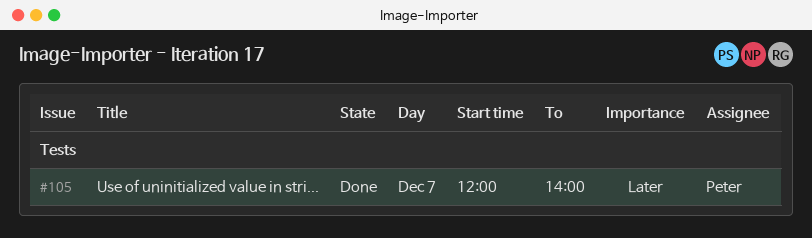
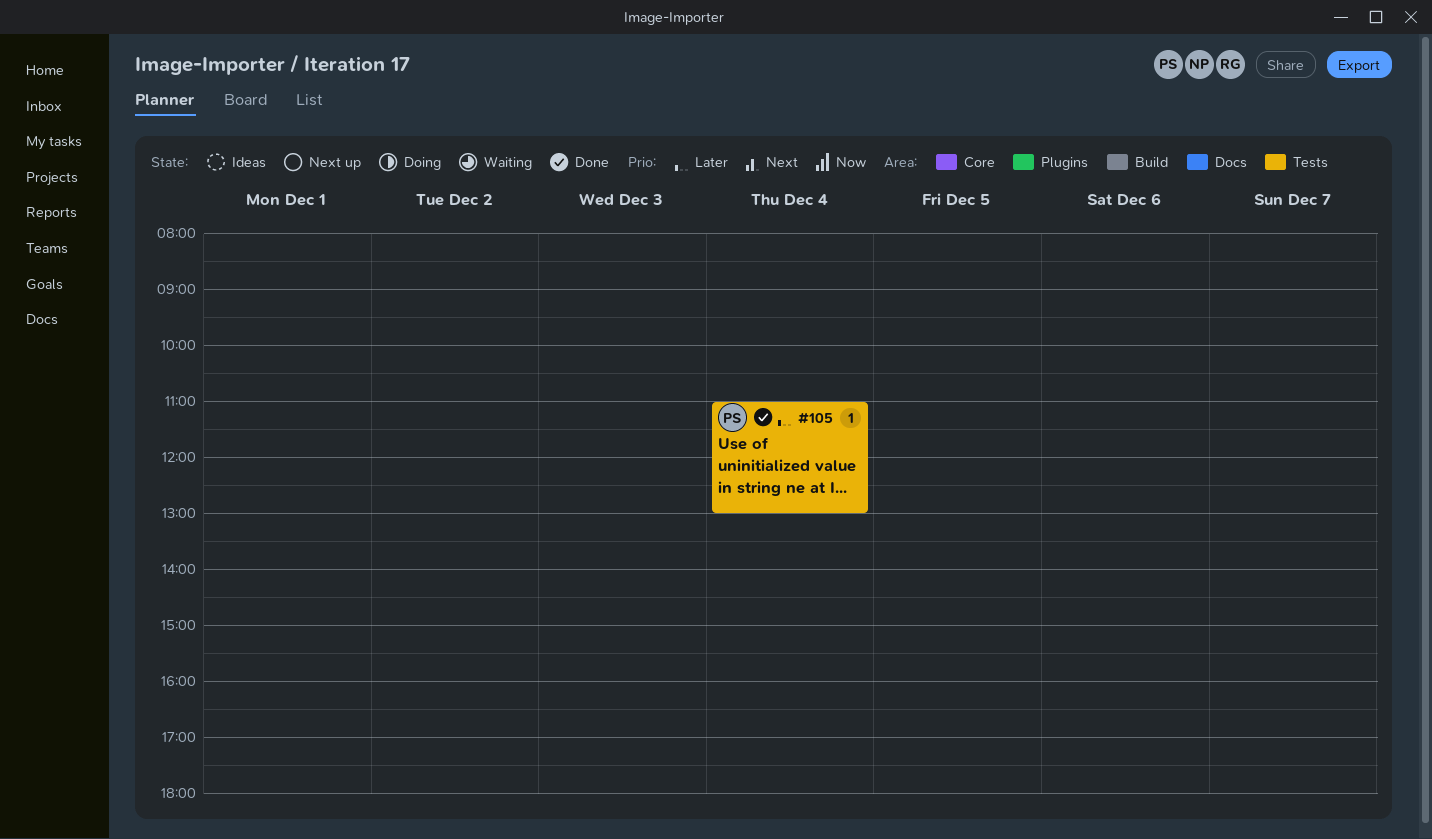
#105, day: Dec 7 -> Dec 4
#105, begins: 12:00 -> 11:00
#105, ends: 14:00 -> 13:00

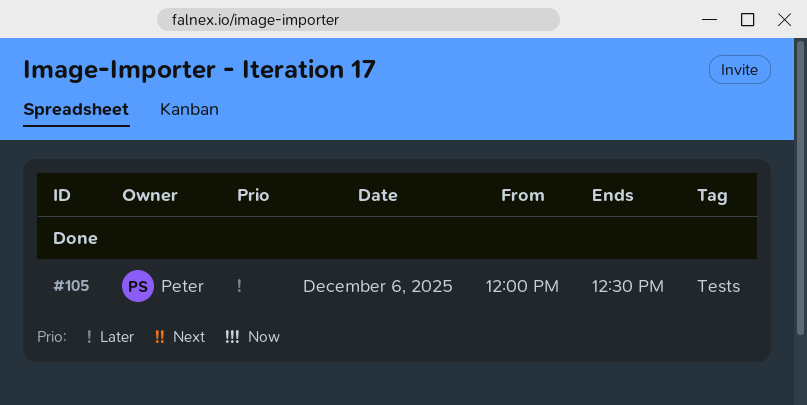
#105, day: Dec 4 -> Dec 6
#105, begins: 11:00 -> 12:00
#105, ends: 13:00 -> 12:30

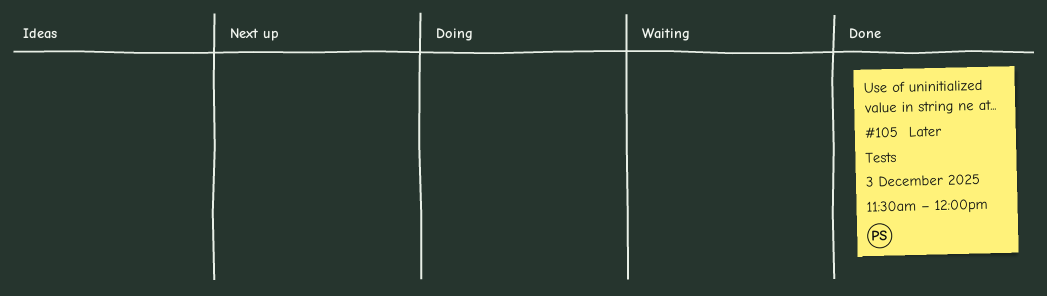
#105, day: Dec 6 -> Dec 3
#105, begins: 12:00 -> 11:30
#105, ends: 12:30 -> 12:00

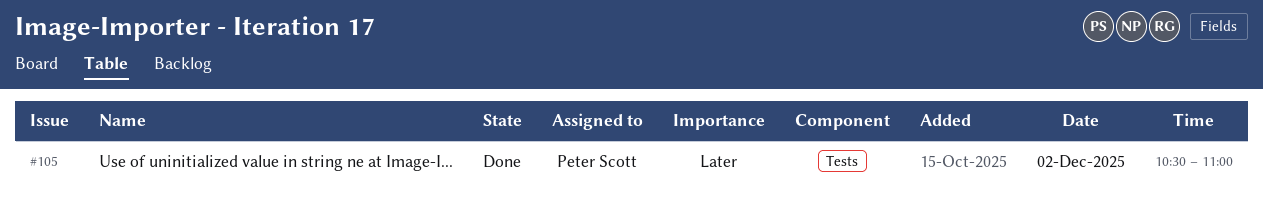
#105, day: Dec 3 -> Dec 2
#105, begins: 11:30 -> 10:30
#105, ends: 12:00 -> 11:00

